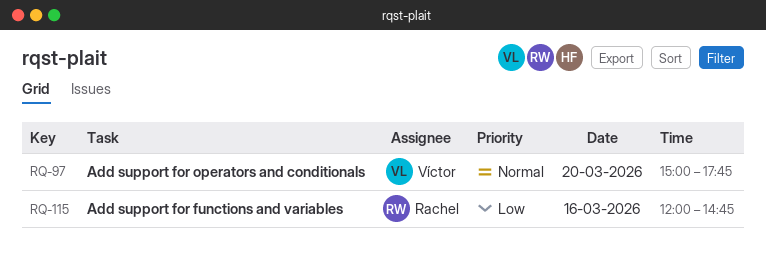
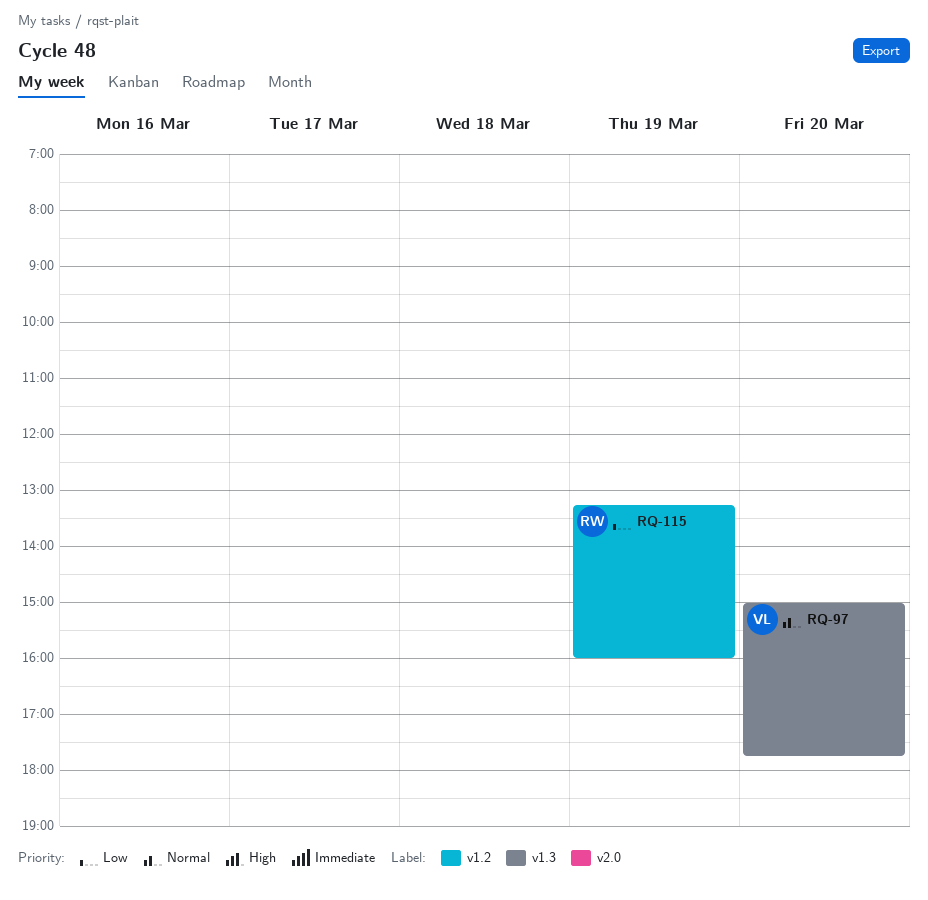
RQ-115, day: Mar 16 -> Mar 19
RQ-115, begins: 12:00 -> 13:15
RQ-115, ends: 14:45 -> 16:00

